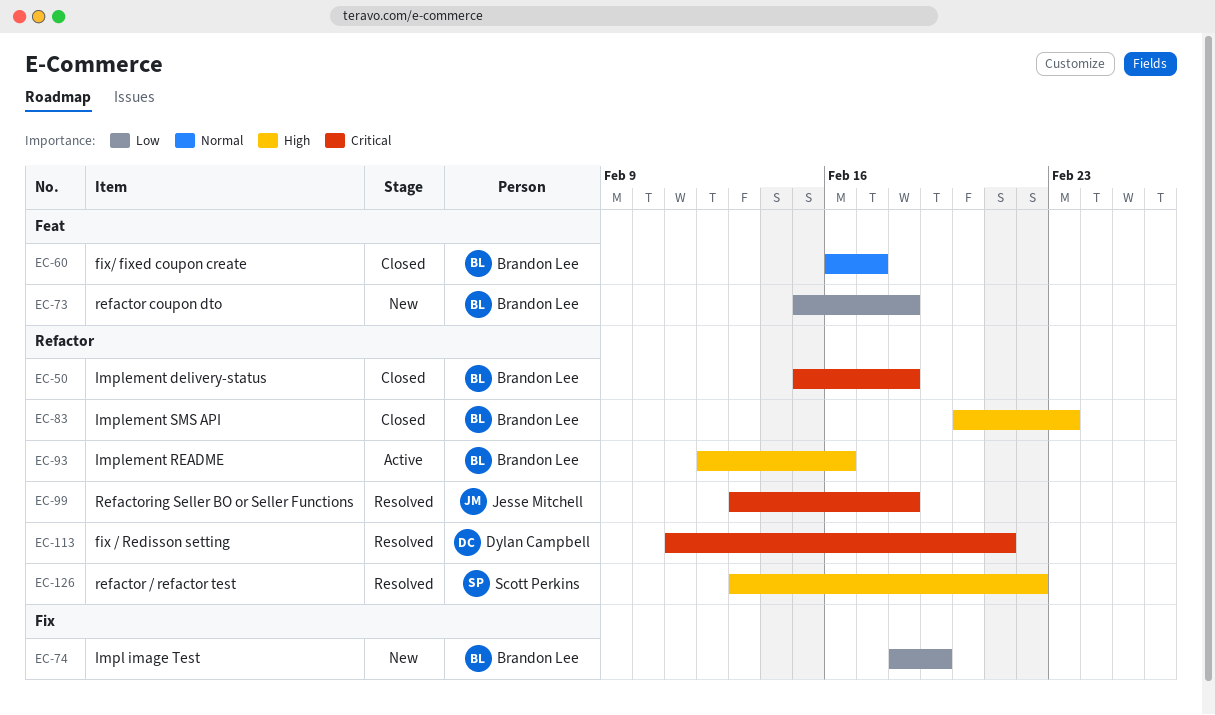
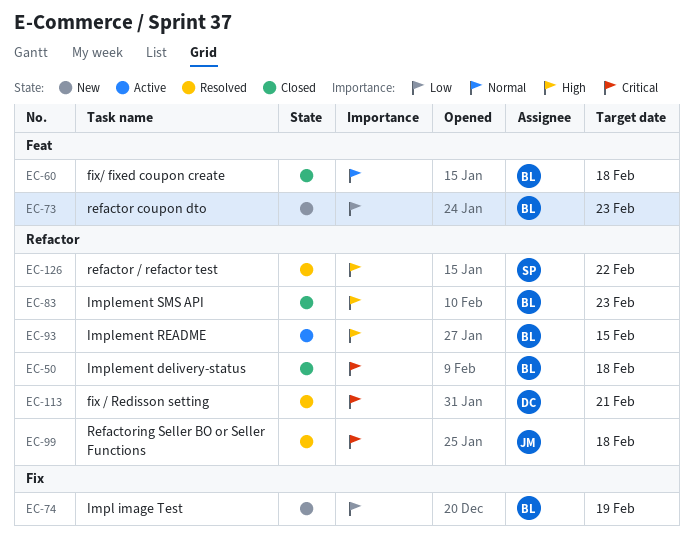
EC-60, due: Feb 17 -> Feb 18
EC-73, due: Feb 18 -> Feb 23
EC-93, due: Feb 16 -> Feb 15

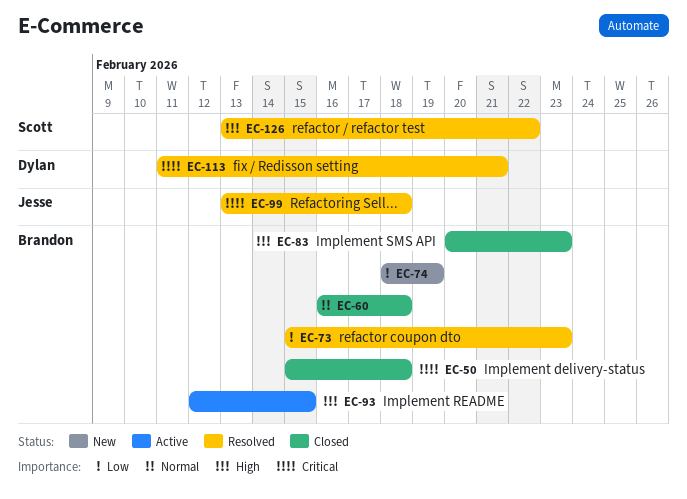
EC-73, status: New -> Resolved

